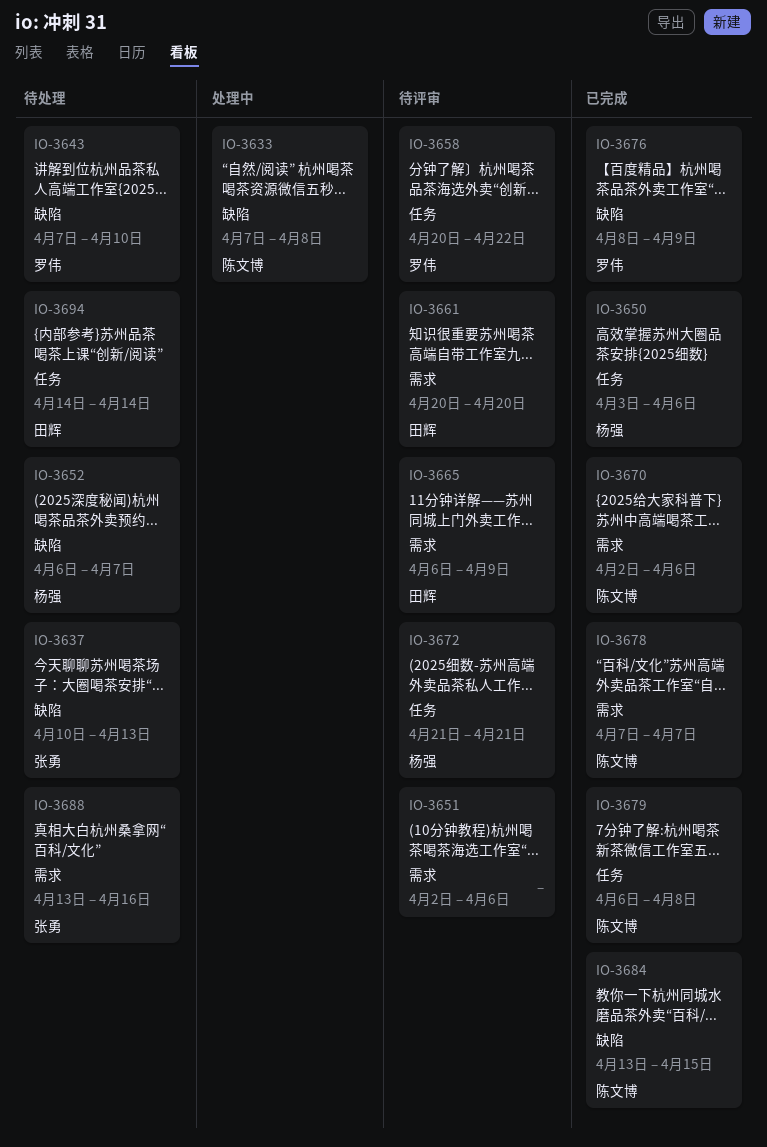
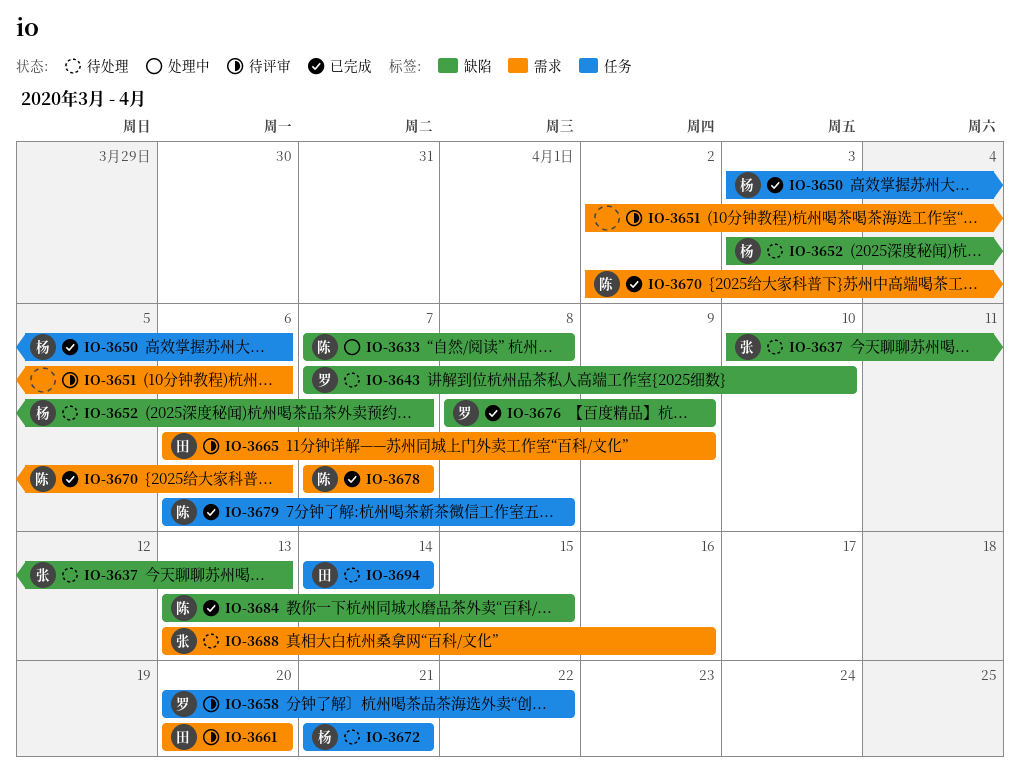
IO-3652, start: Apr 6 -> Apr 3
IO-3672, status: 待评审 -> 待处理

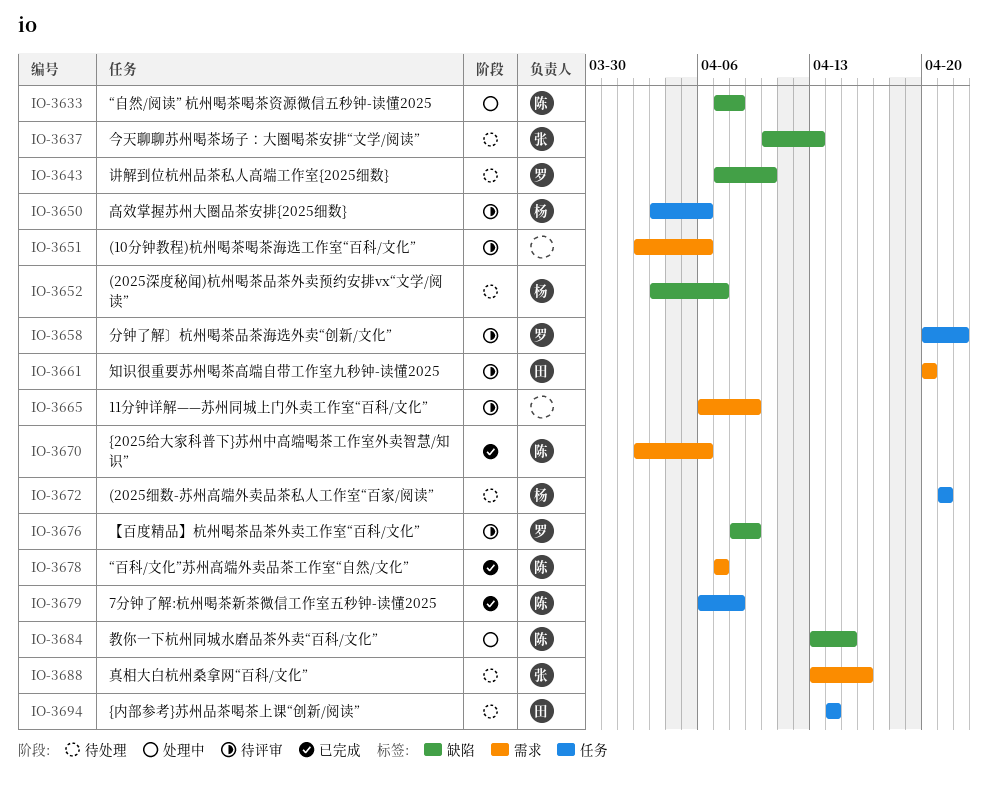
IO-3650, status: 已完成 -> 待评审
IO-3665, owner: 田 -> none
IO-3676, status: 已完成 -> 待评审
IO-3684, status: 已完成 -> 处理中

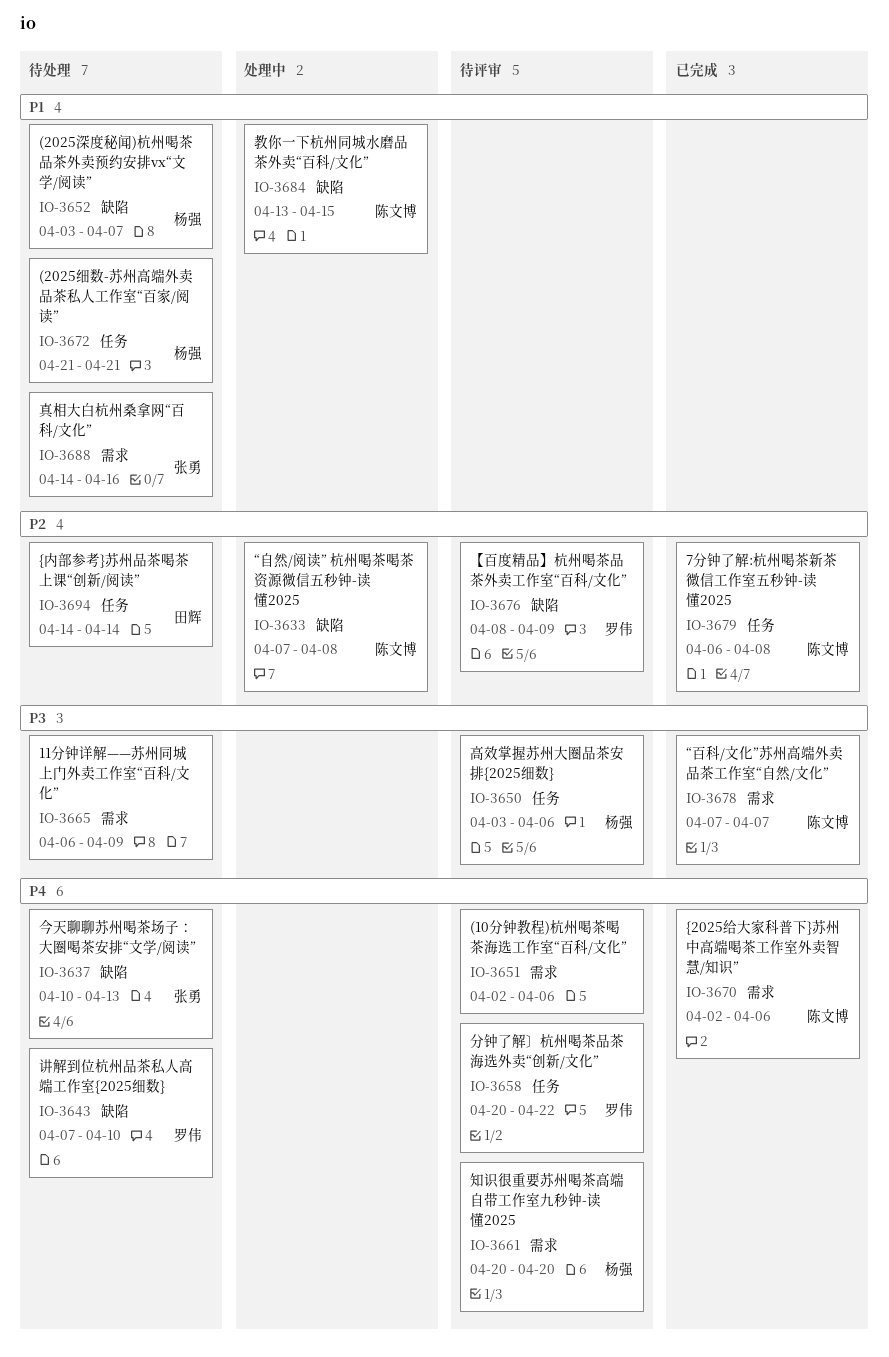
IO-3661, owner: 田辉 -> 杨强
IO-3665, status: 待评审 -> 待处理
IO-3688, start: Apr 13 -> Apr 14

